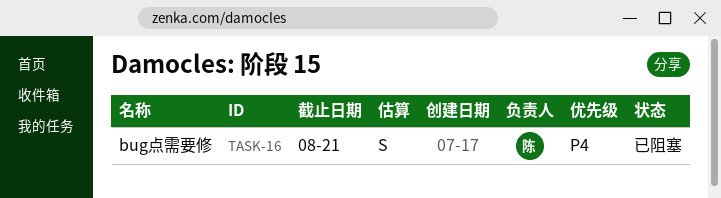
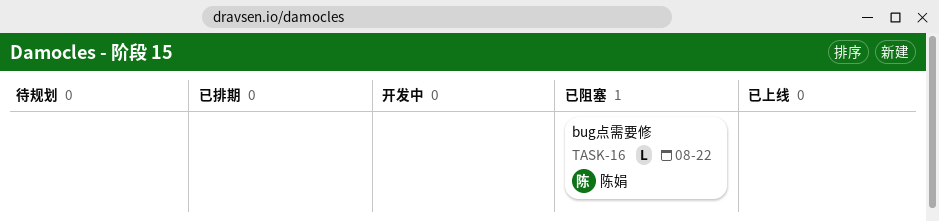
TASK-16, estimate: S -> L
TASK-16, due: Aug 21 -> Aug 22

